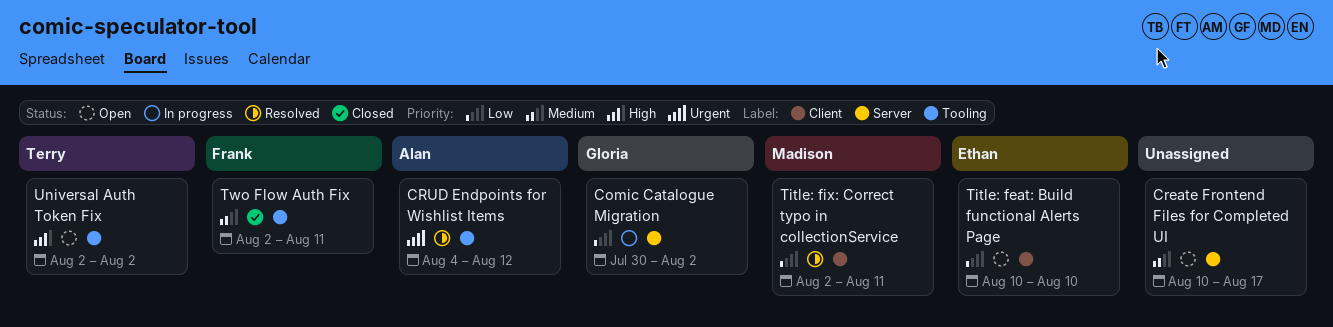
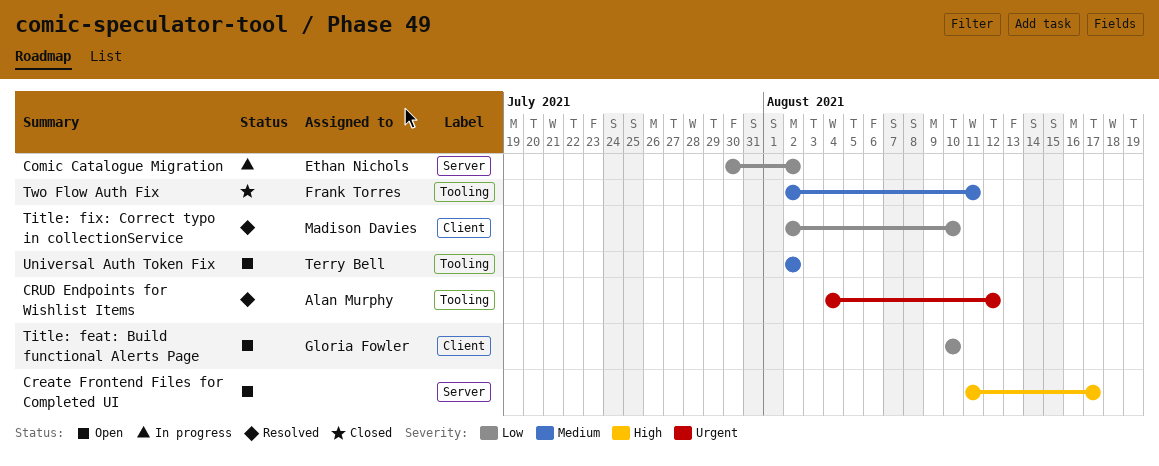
Comic Catalogue Migration, owner: Gloria Fowler -> Ethan Nichols
Create Frontend Files for Completed UI, priority: Medium -> High
Create Frontend Files for Completed UI, start: Aug 10 -> Aug 11
Title: feat: Build functional Alerts Page, owner: Ethan Nichols -> Gloria Fowler
Title: fix: Correct typo in collectionService, due: Aug 11 -> Aug 10
Universal Auth Token Fix, priority: High -> Medium

